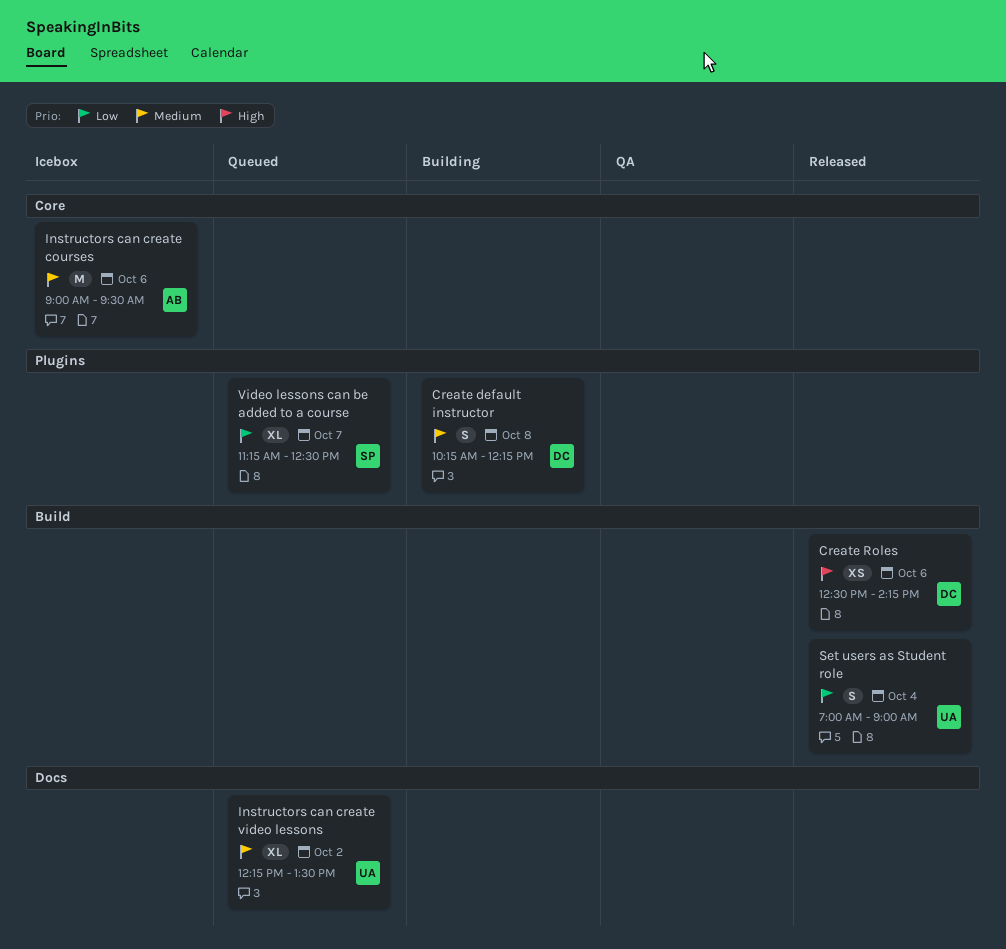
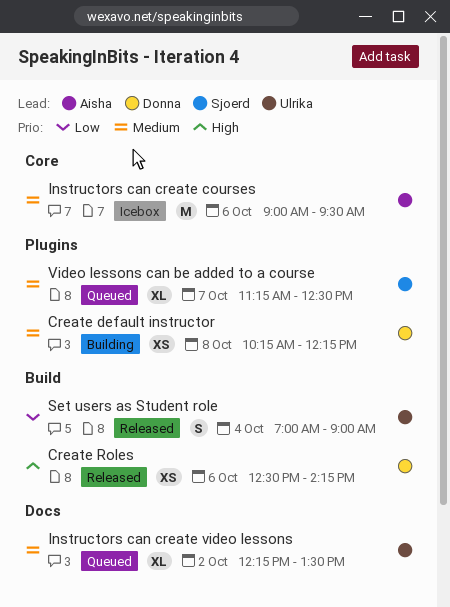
Create default instructor, estimate: S -> XS
Video lessons can be added to a course, priority: Low -> Medium

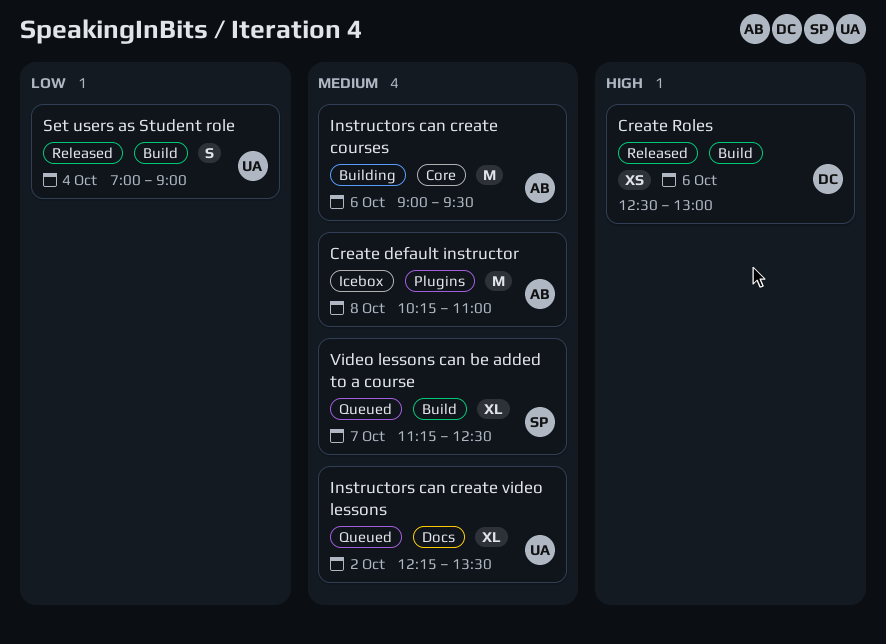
Create default instructor, status: Building -> Icebox
Create default instructor, owner: Donna -> Aisha
Create default instructor, estimate: XS -> M
Create default instructor, ends: 12:15 -> 11:00
Create Roles, ends: 14:15 -> 13:00
Instructors can create courses, status: Icebox -> Building
Video lessons can be added to a course, label: Plugins -> Build

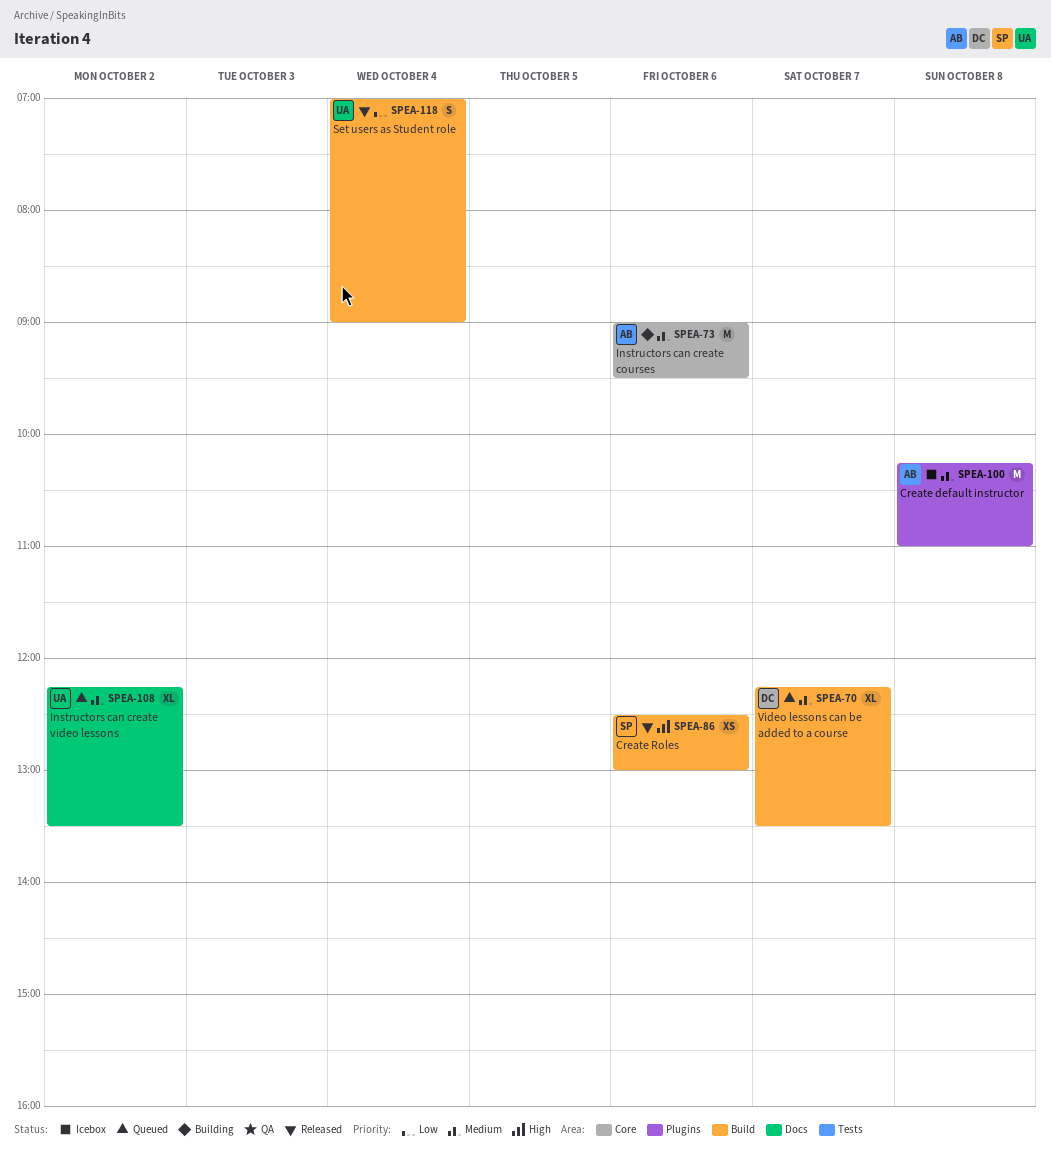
Create Roles, owner: DC -> SP
Video lessons can be added to a course, owner: SP -> DC
Video lessons can be added to a course, begins: 11:15 -> 12:15
Video lessons can be added to a course, ends: 12:30 -> 13:30

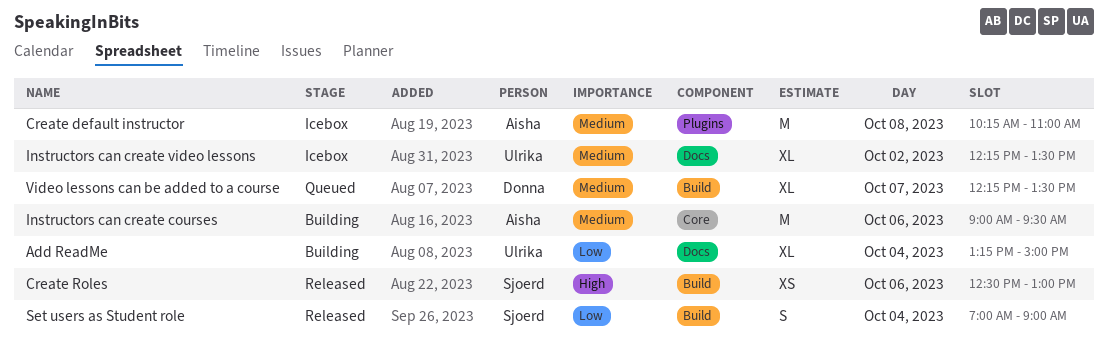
Add ReadMe: none -> present
Instructors can create video lessons, status: Queued -> Icebox
Set users as Student role, owner: Ulrika -> Sjoerd

